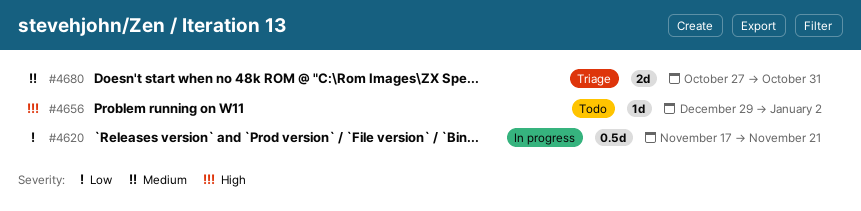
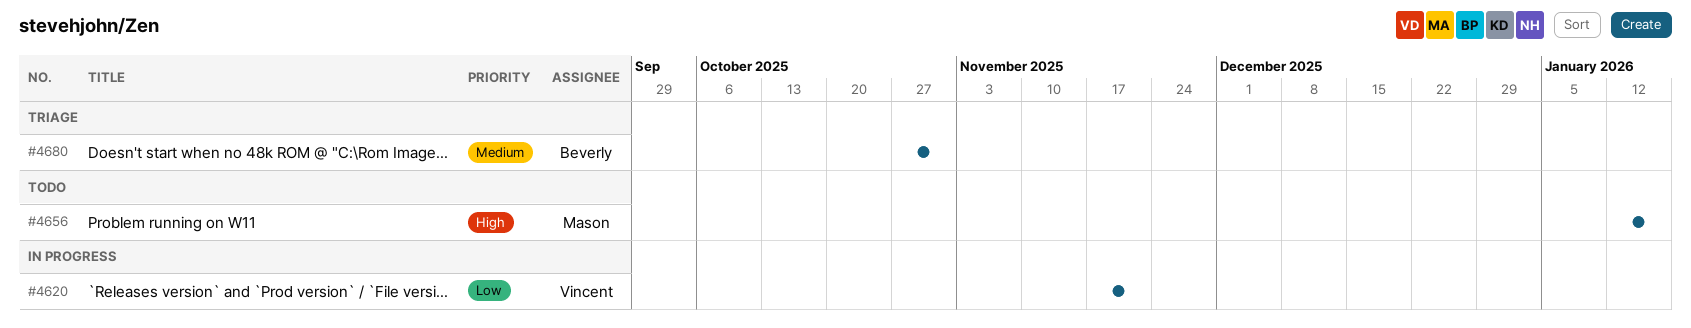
#4656, start: Dec 29 -> Jan 12
#4656, due: Jan 2 -> Jan 16

